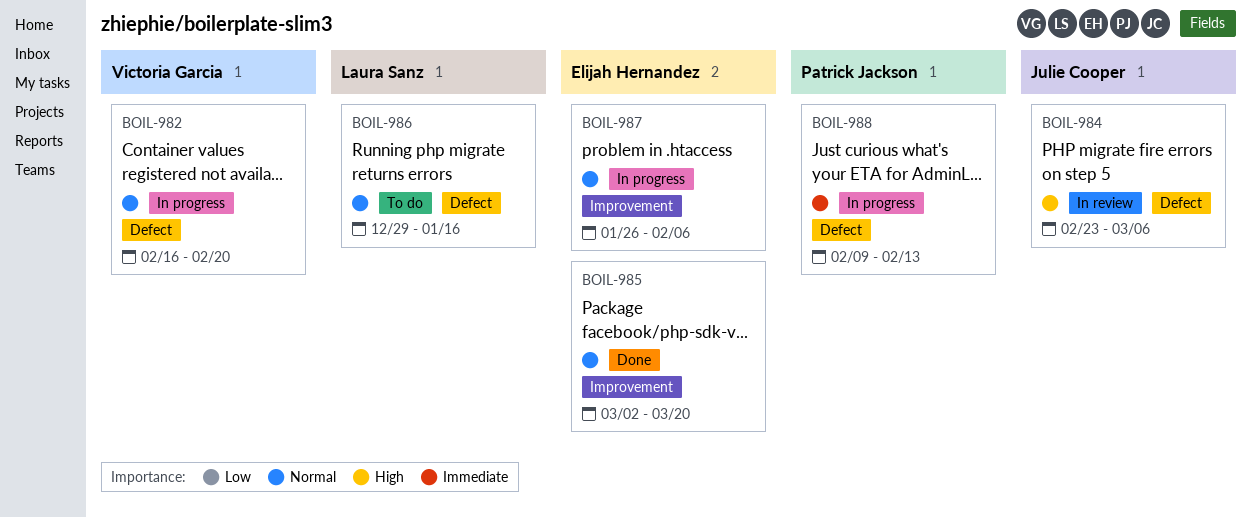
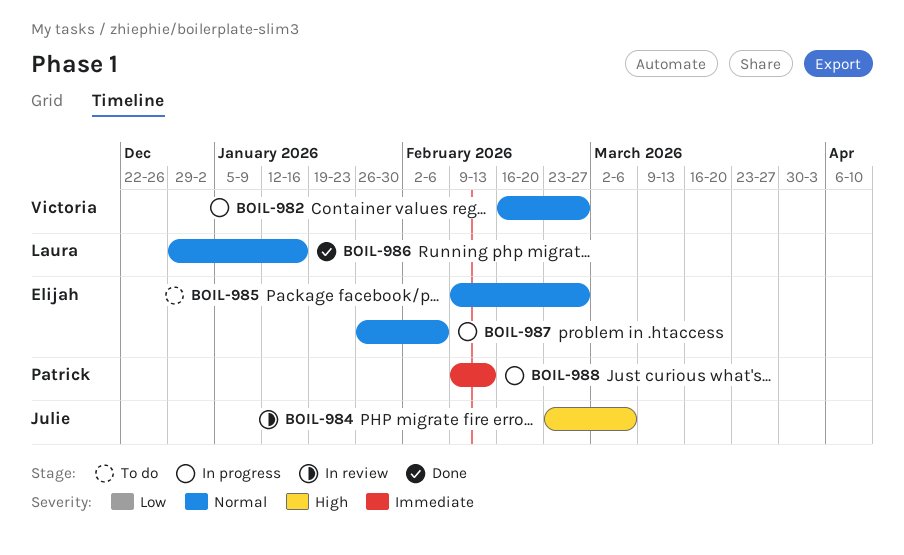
BOIL-982, due: Feb 20 -> Feb 27
BOIL-985, status: Done -> To do
BOIL-985, start: Mar 2 -> Feb 9
BOIL-985, due: Mar 20 -> Feb 27
BOIL-986, status: To do -> Done

